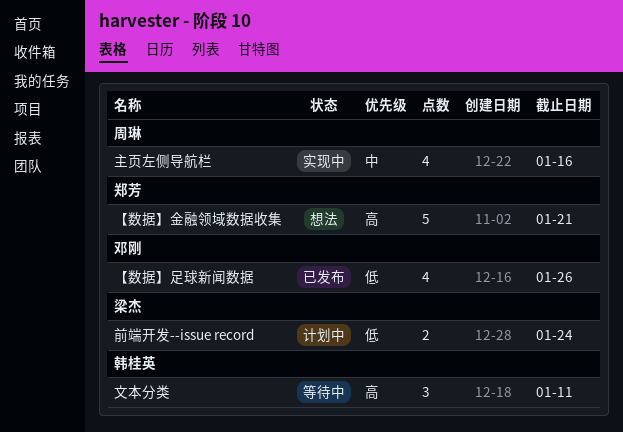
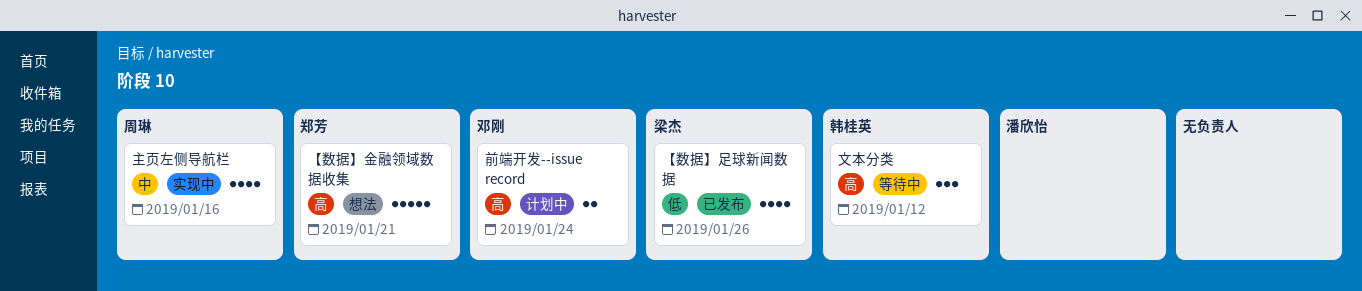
【数据】足球新闻数据, owner: 邓刚 -> 梁杰
前端开发--issue record, owner: 梁杰 -> 邓刚
前端开发--issue record, priority: 低 -> 高
文本分类, due: Jan 11 -> Jan 12

